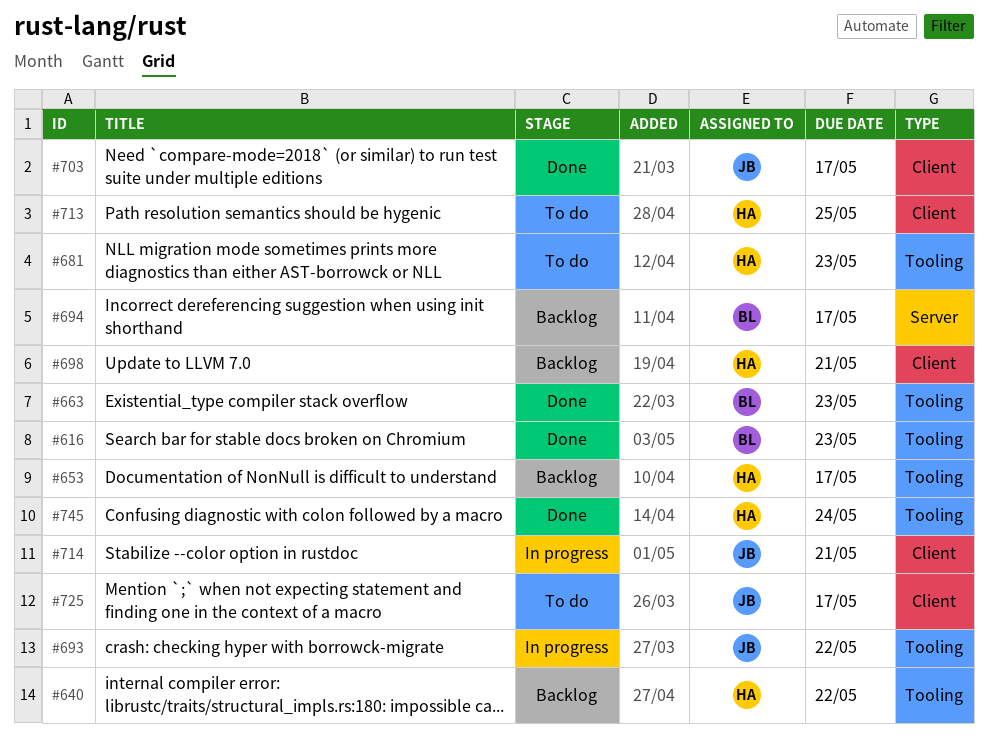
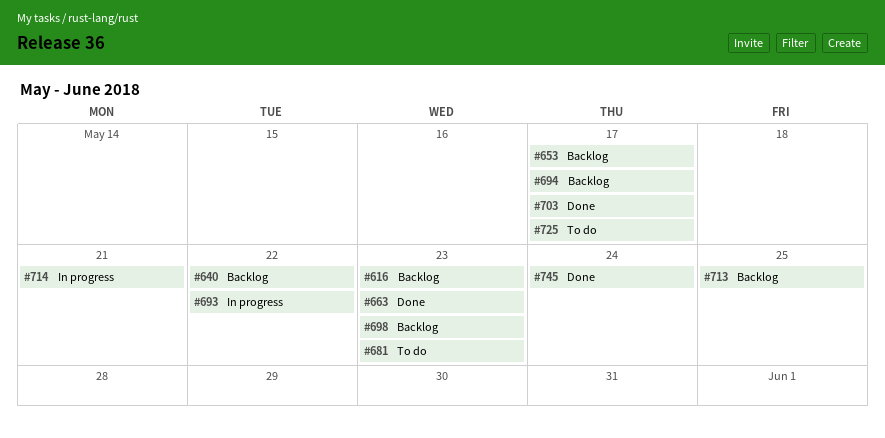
#616, status: Done -> Backlog
#698, due: May 21 -> May 23
#713, status: To do -> Backlog

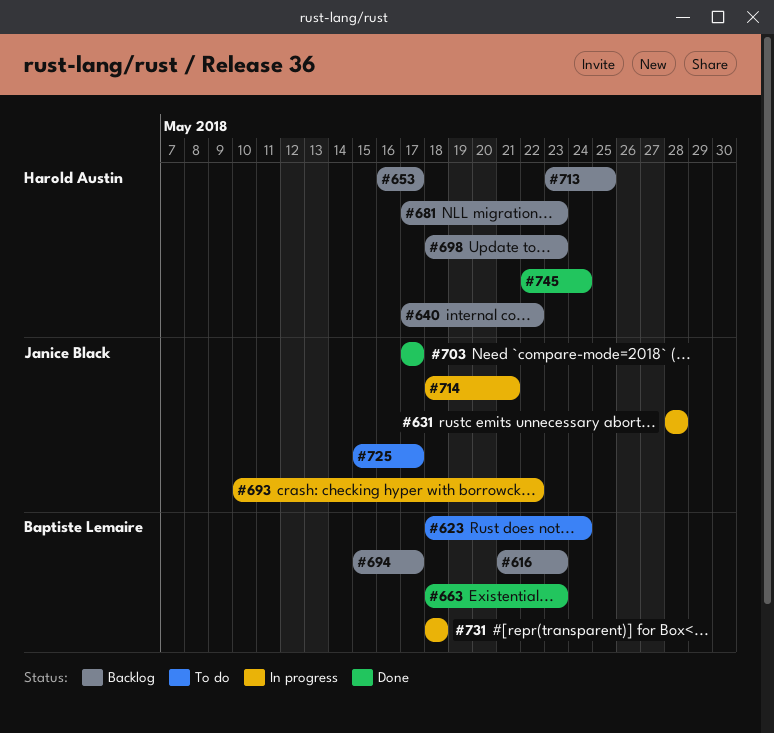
#623: none -> present
#631: none -> present
#681, status: To do -> Backlog
#731: none -> present

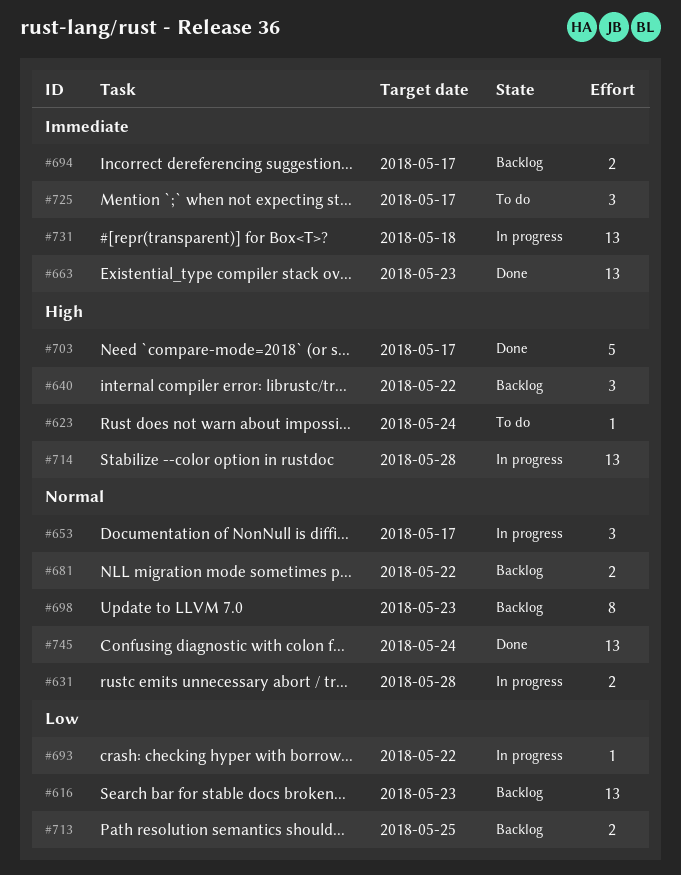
#653, status: Backlog -> In progress
#681, due: May 23 -> May 22
#714, due: May 21 -> May 28

